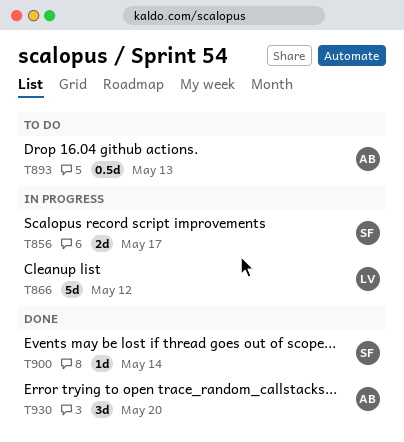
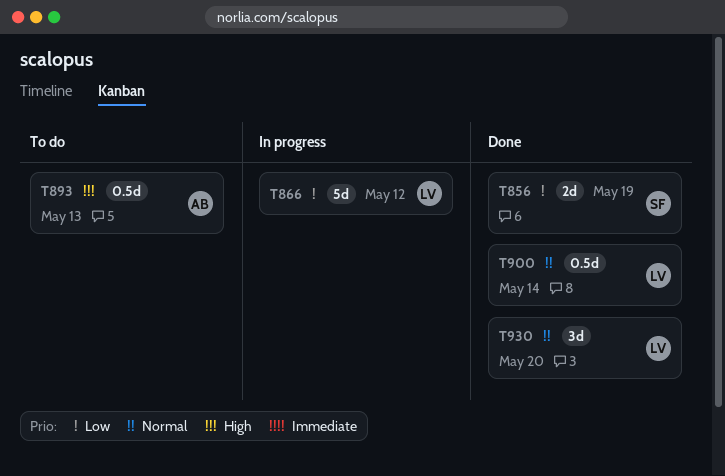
T856, status: In progress -> Done
T856, due: May 17 -> May 19
T900, owner: SF -> LV
T900, estimate: 1d -> 0.5d
T930, owner: AB -> LV

